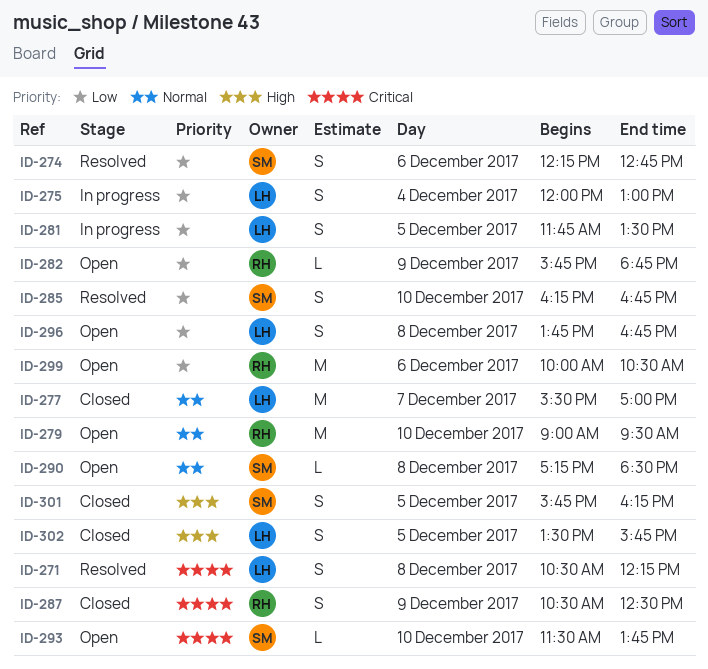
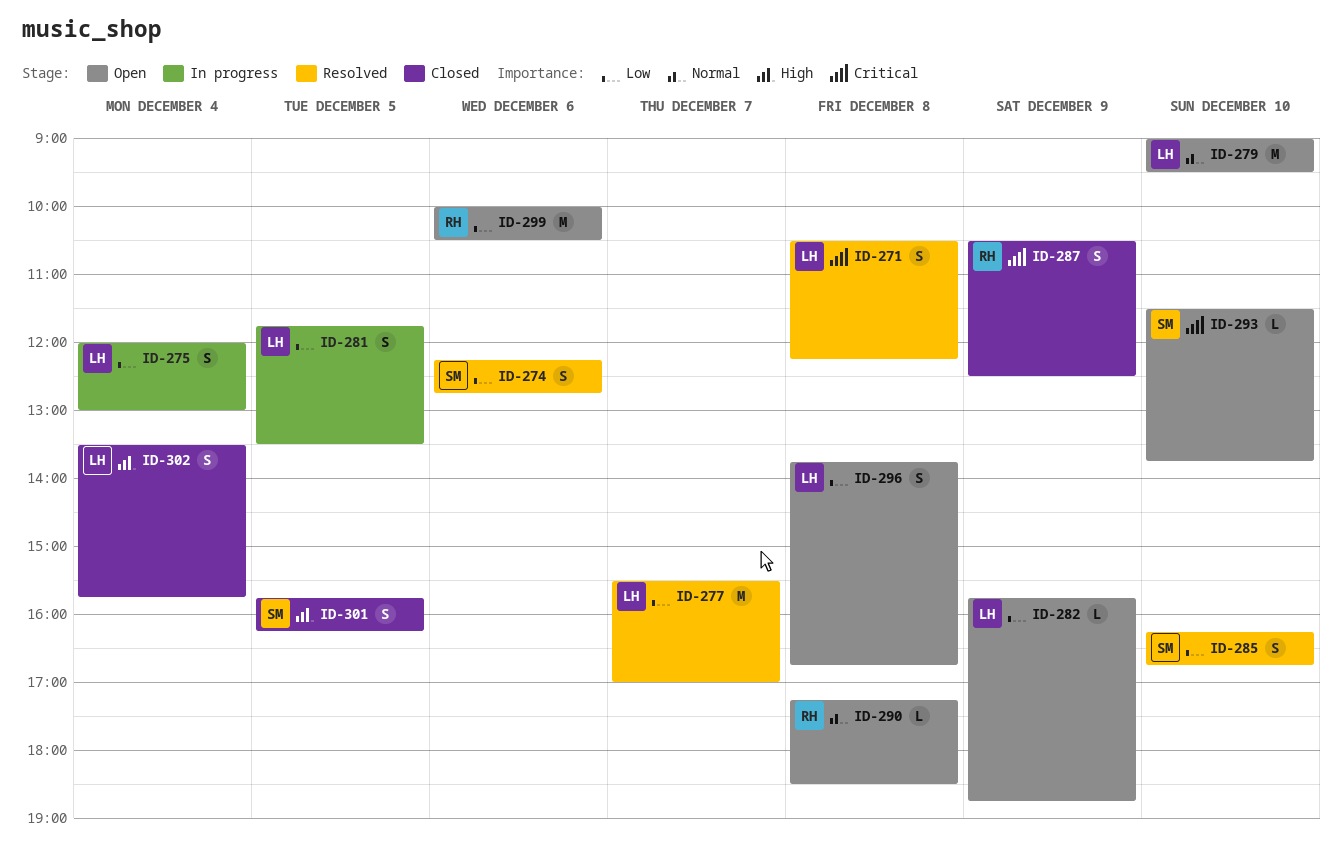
ID-277, status: Closed -> Resolved
ID-277, priority: Normal -> Low
ID-279, owner: RH -> LH
ID-282, owner: RH -> LH
ID-290, owner: SM -> RH
ID-302, day: Dec 5 -> Dec 4

